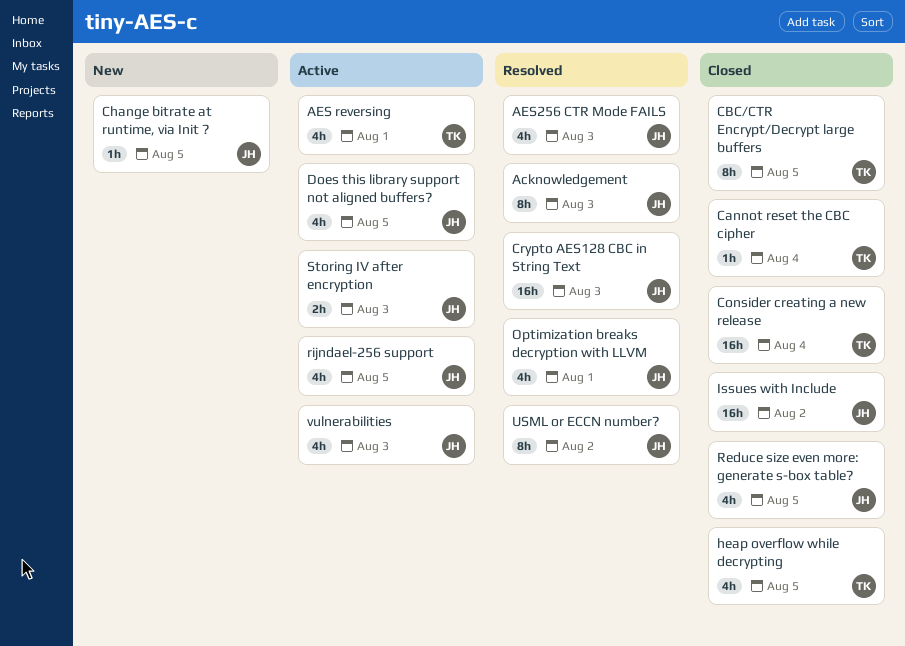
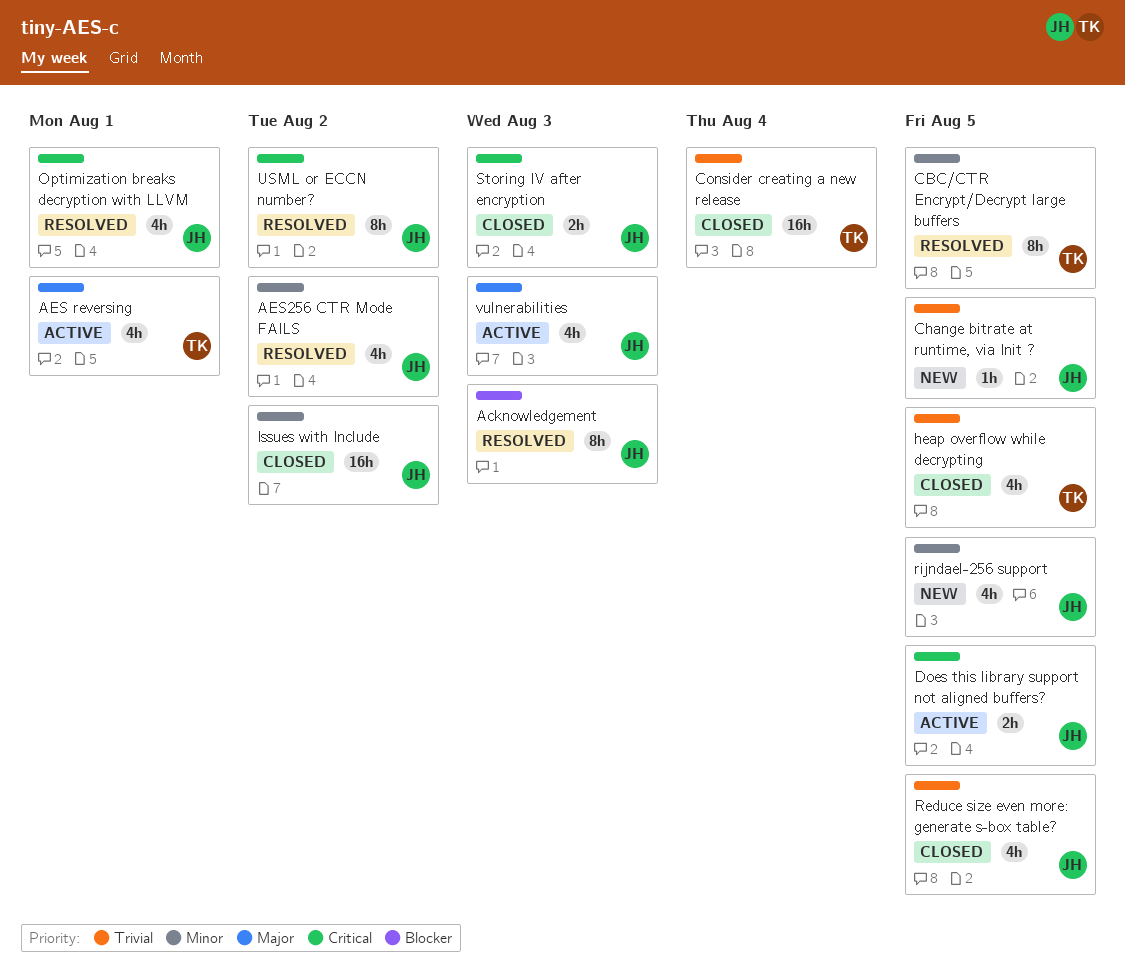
AES256 CTR Mode FAILS, due: Aug 3 -> Aug 2
Cannot reset the CBC cipher: present -> none
CBC/CTR Encrypt/Decrypt large buffers, status: Closed -> Resolved
Crypto AES128 CBC in String Text: present -> none
Does this library support not aligned buffers?, estimate: 4h -> 2h
rijndael-256 support, status: Active -> New
Storing IV after encryption, status: Active -> Closed

